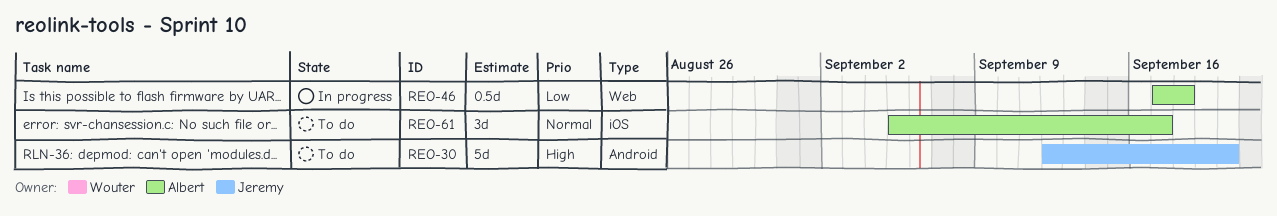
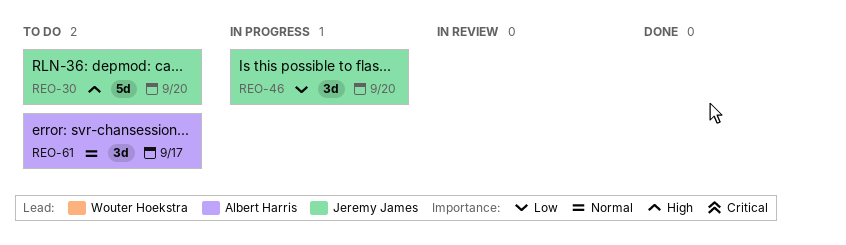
REO-46, owner: Albert Harris -> Jeremy James
REO-46, estimate: 0.5d -> 3d
REO-46, due: Sep 18 -> Sep 20

